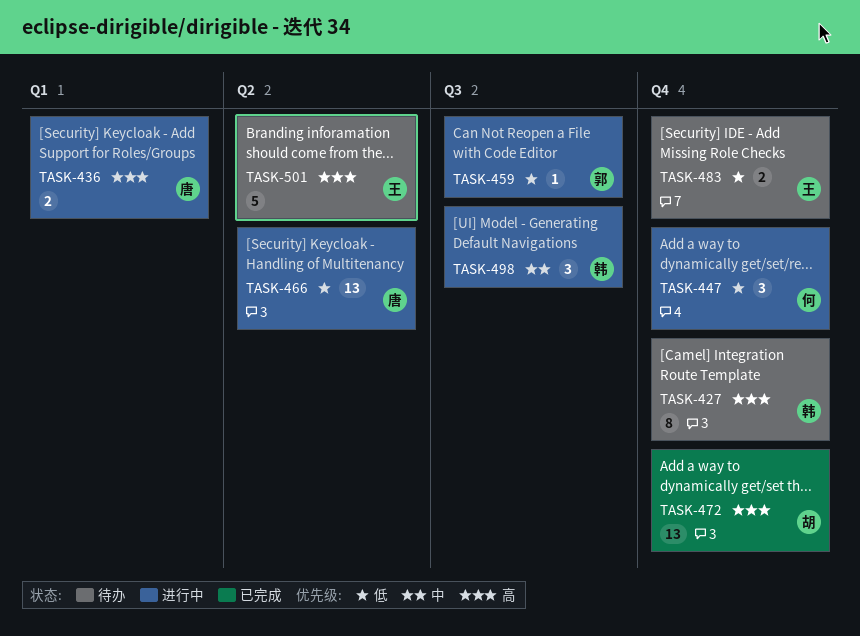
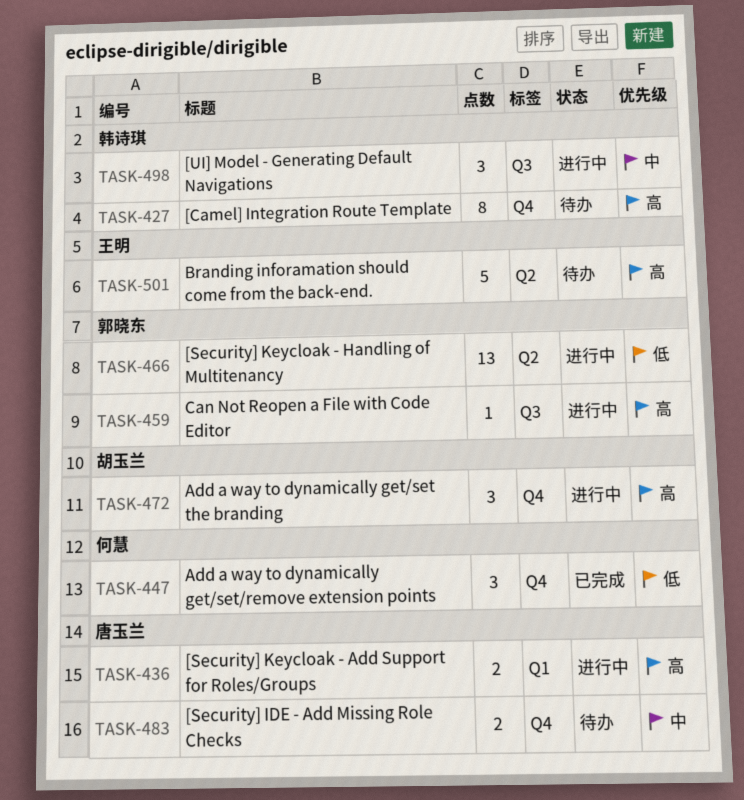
TASK-447, status: 进行中 -> 已完成
TASK-459, priority: 低 -> 高
TASK-466, owner: 唐玉兰 -> 郭晓东
TASK-472, status: 已完成 -> 进行中
TASK-472, estimate: 13 -> 3
TASK-483, owner: 王明 -> 唐玉兰
TASK-483, priority: 低 -> 中

